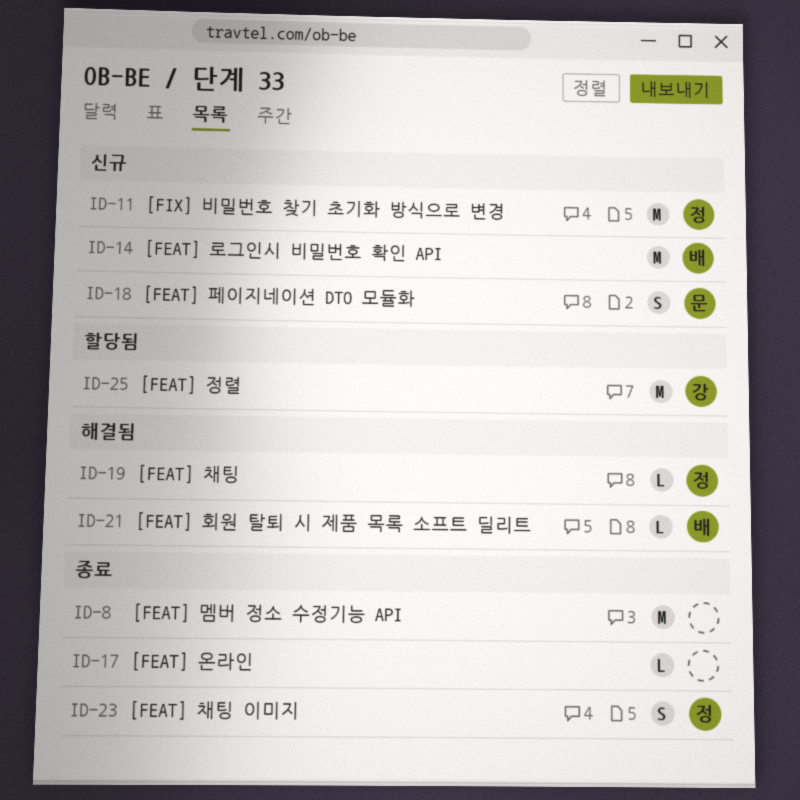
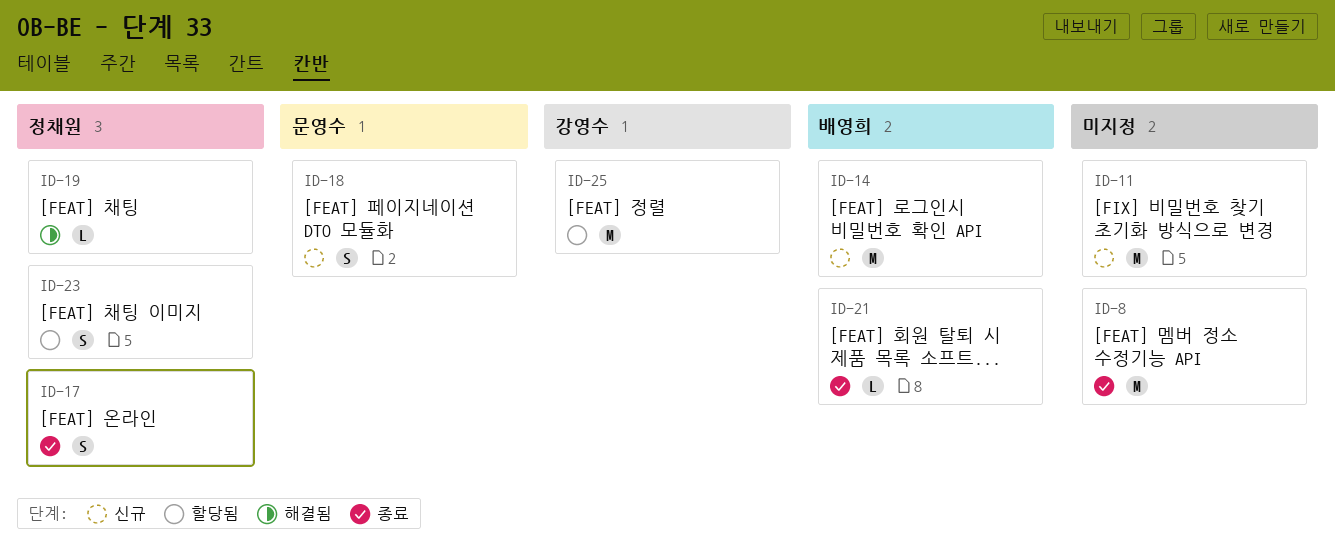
ID-11, owner: 정채원 -> none
ID-17, owner: none -> 정채원
ID-17, estimate: L -> S
ID-21, status: 해결됨 -> 종료
ID-23, status: 종료 -> 할당됨

